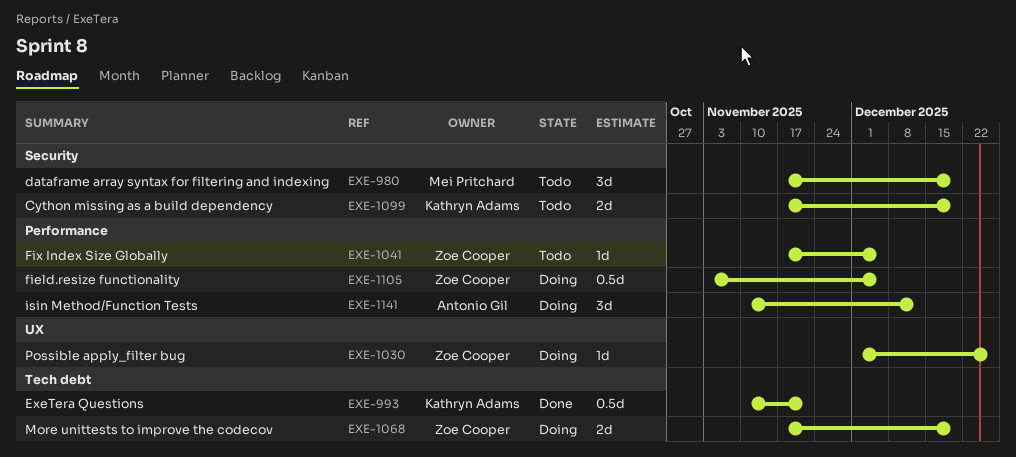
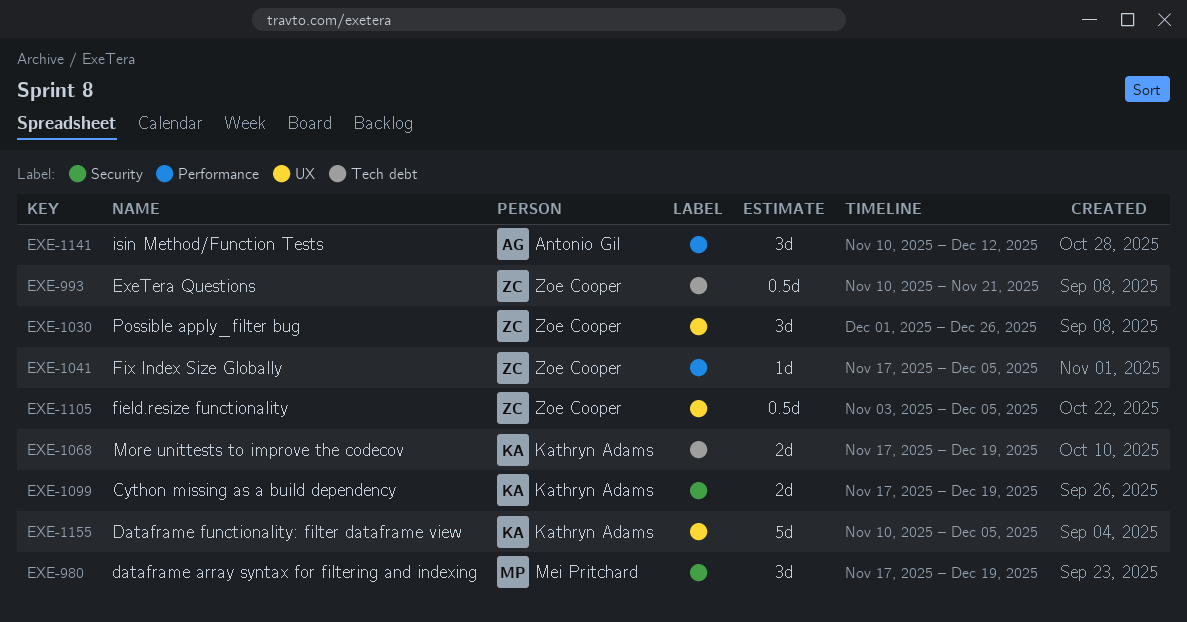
EXE-993, owner: Kathryn Adams -> Zoe Cooper
EXE-1030, estimate: 1d -> 3d
EXE-1068, owner: Zoe Cooper -> Kathryn Adams
EXE-1105, label: Performance -> UX
EXE-1155: none -> present

